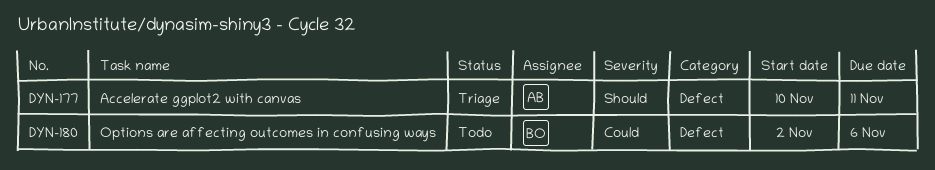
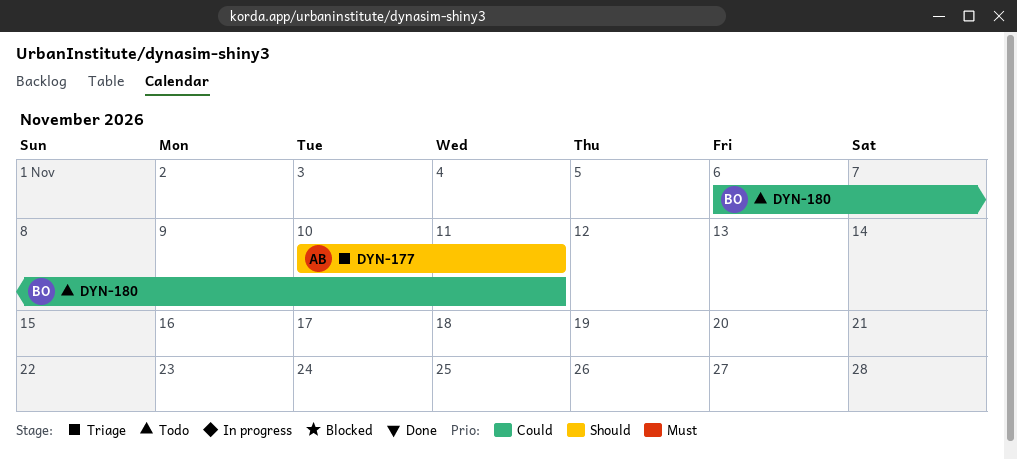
DYN-180, start: Nov 2 -> Nov 6
DYN-180, due: Nov 6 -> Nov 11

